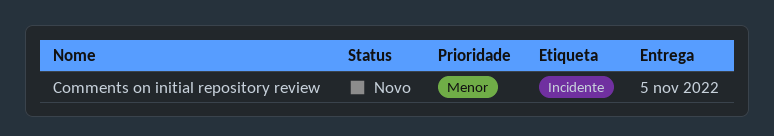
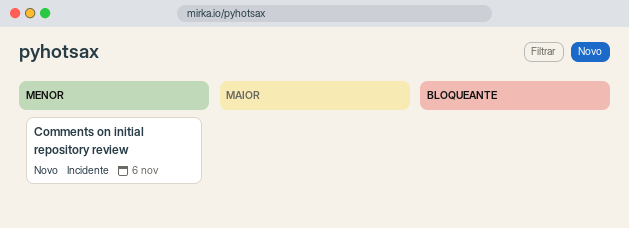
Comments on initial repository review, due: Nov 5 -> Nov 6

